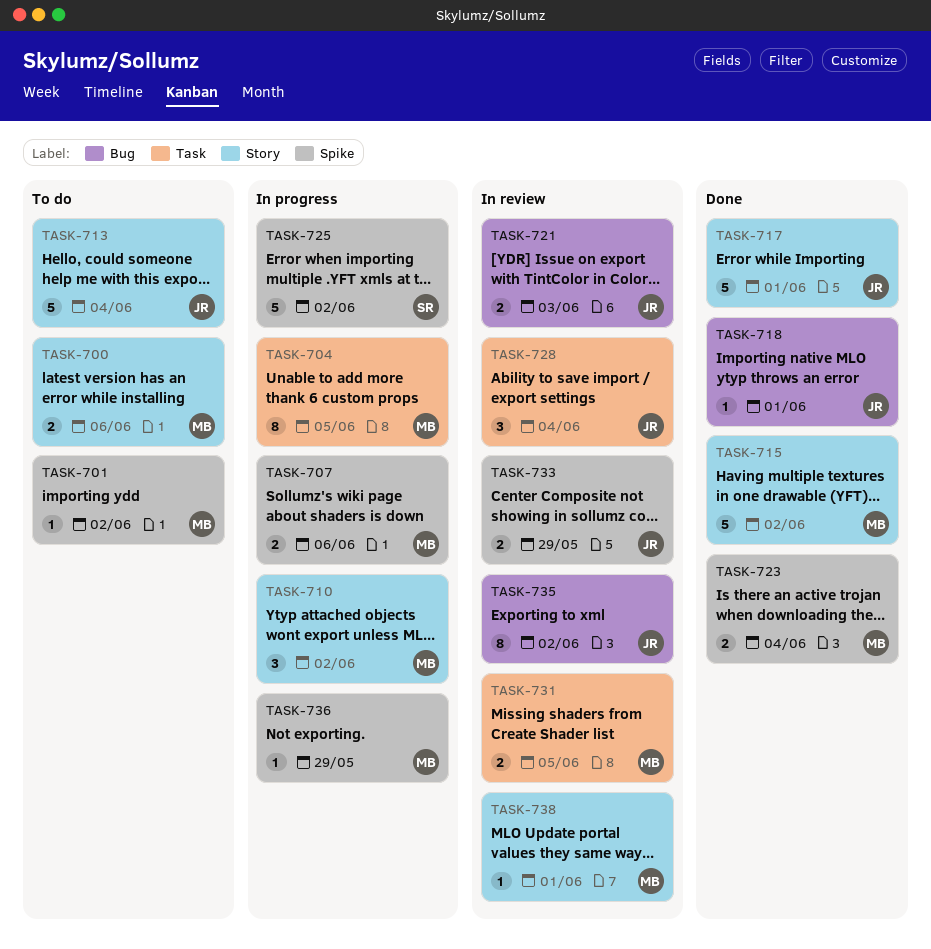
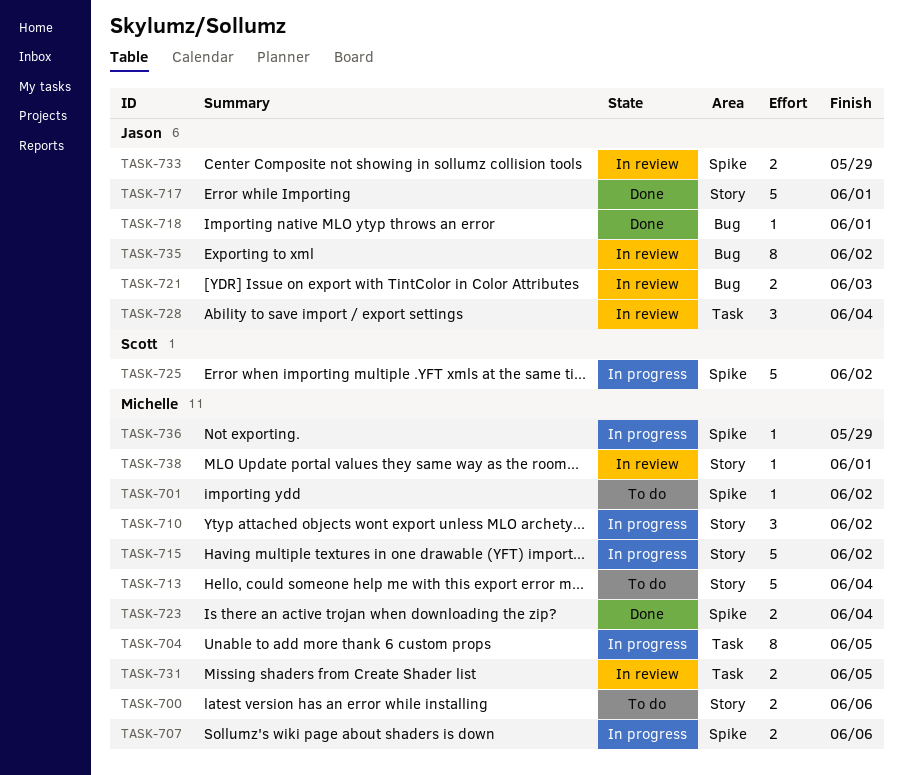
TASK-713, owner: Jason -> Michelle
TASK-715, status: Done -> In progress

